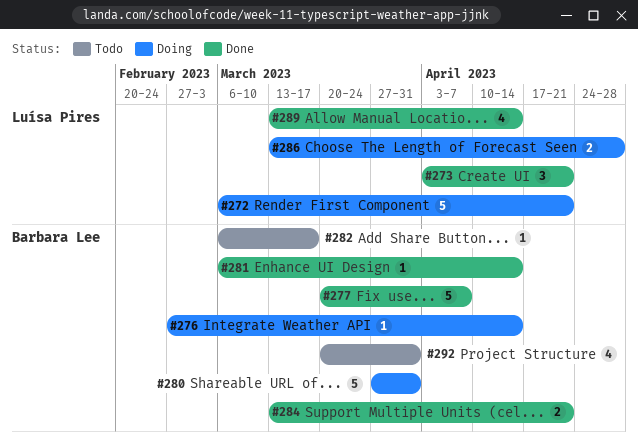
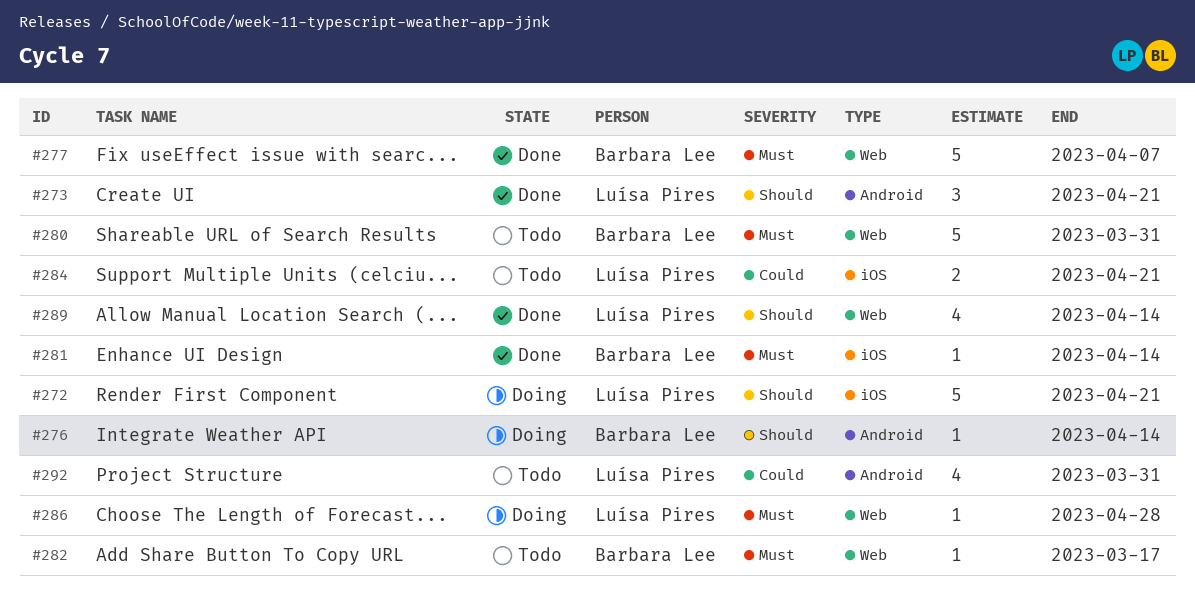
#280, status: Doing -> Todo
#284, status: Done -> Todo
#284, owner: Barbara Lee -> Luísa Pires
#286, estimate: 2 -> 1
#292, owner: Barbara Lee -> Luísa Pires

